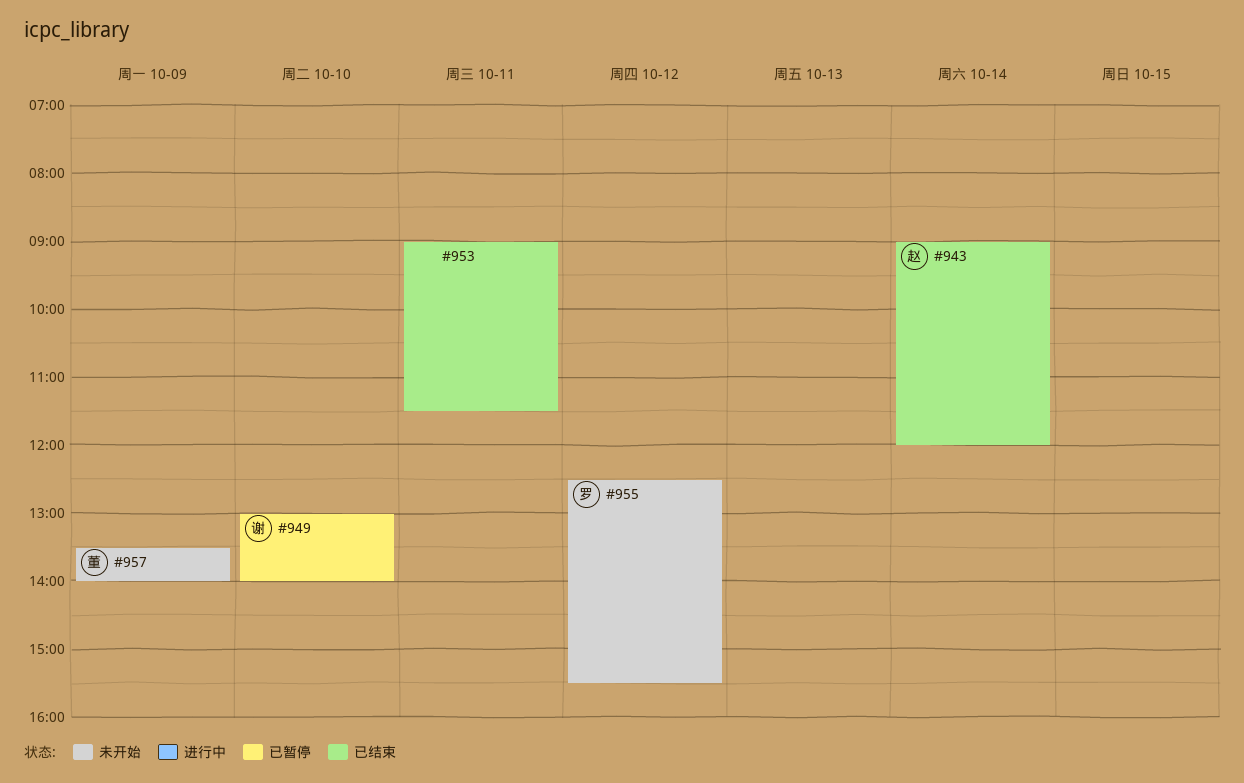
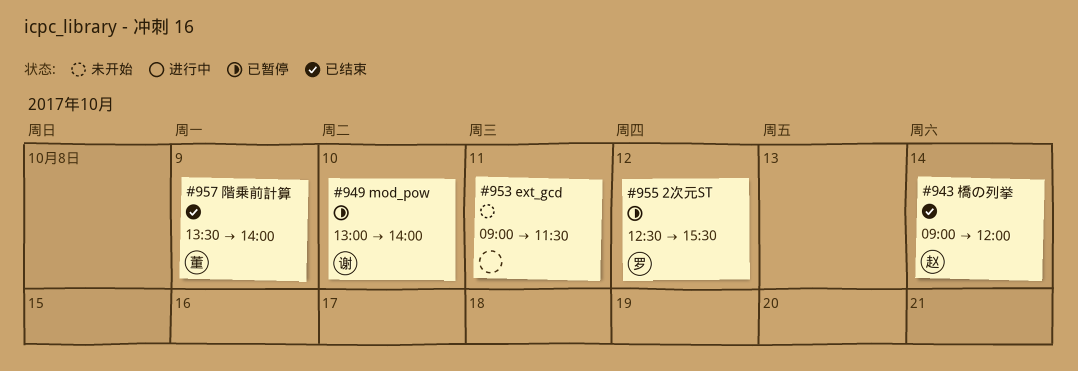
#953, status: 已结束 -> 未开始
#955, status: 未开始 -> 已暂停
#957, status: 未开始 -> 已结束

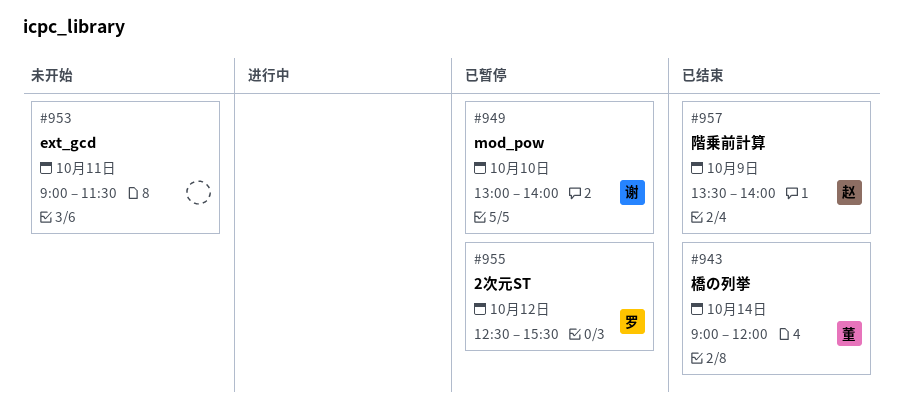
#943, owner: 赵 -> 董
#957, owner: 董 -> 赵

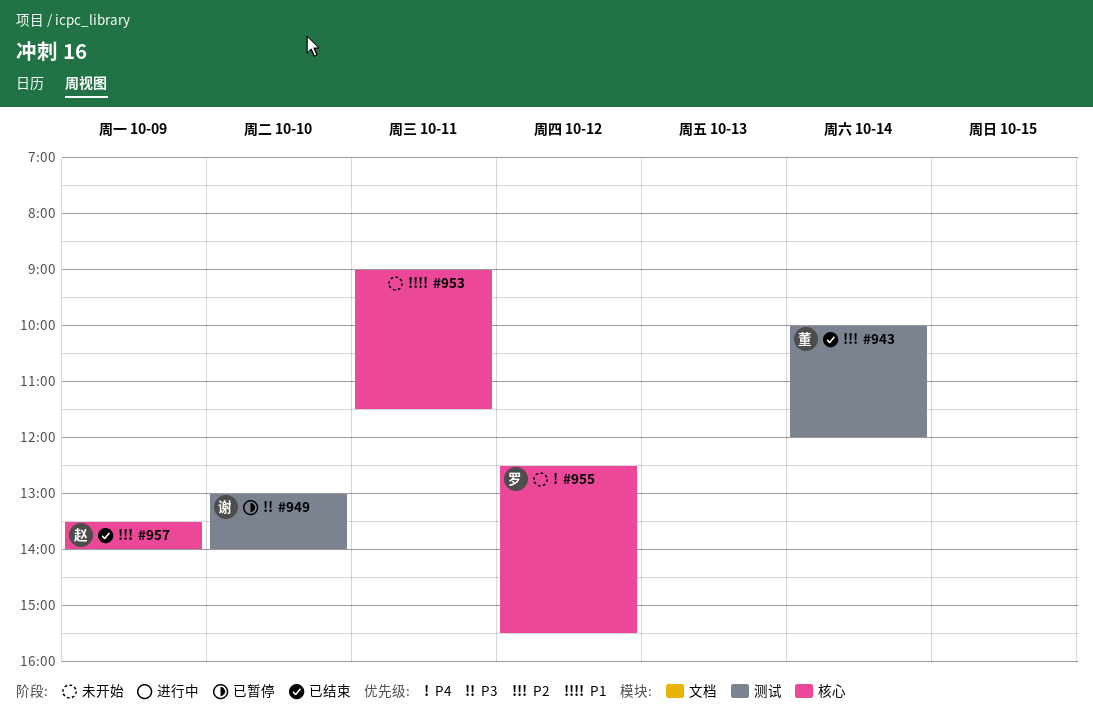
#943, begins: 09:00 -> 10:00
#955, status: 已暂停 -> 未开始

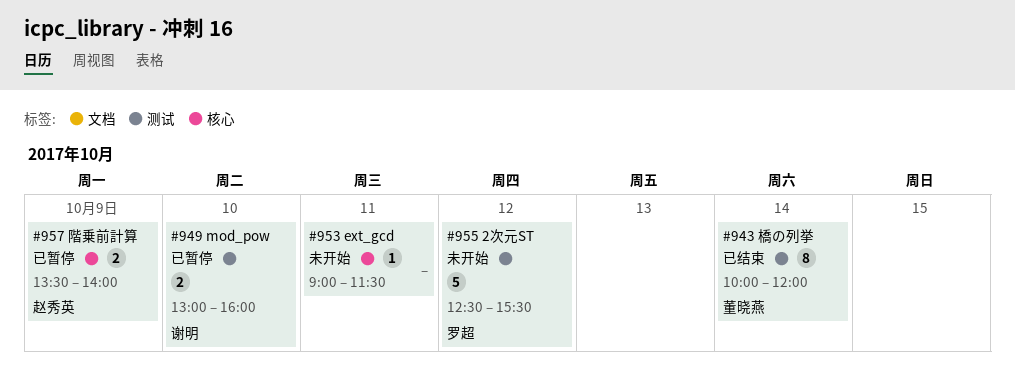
#949, ends: 14:00 -> 16:00
#955, label: 核心 -> 测试
#957, status: 已结束 -> 已暂停

